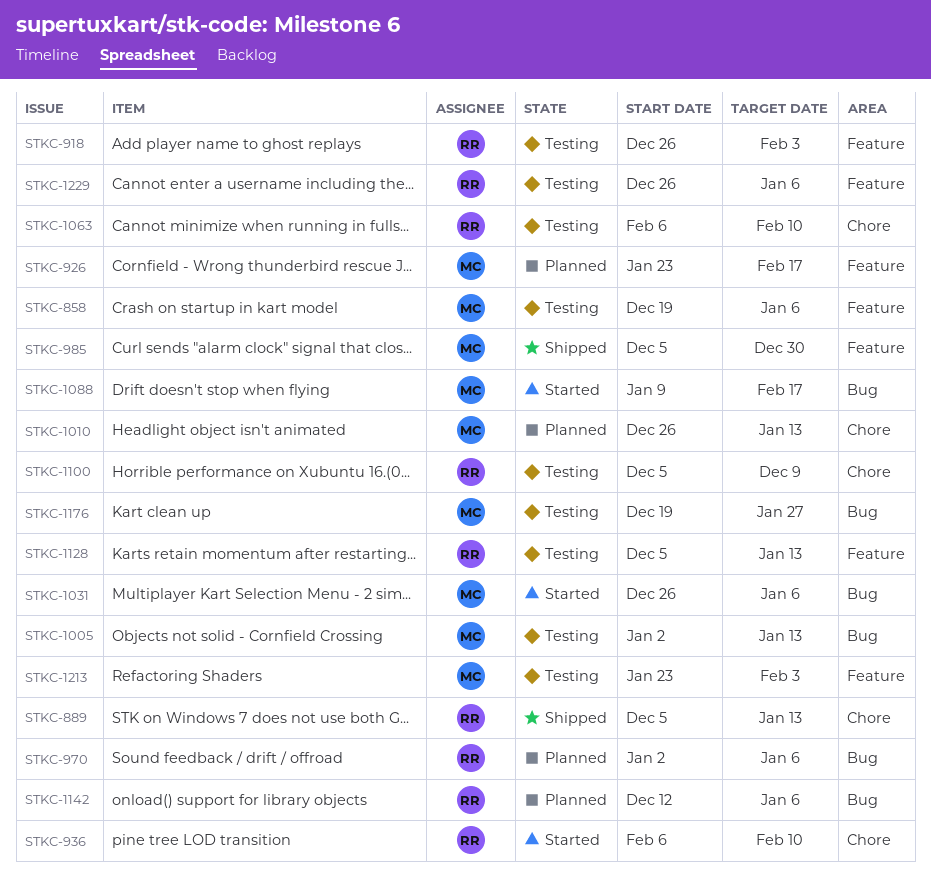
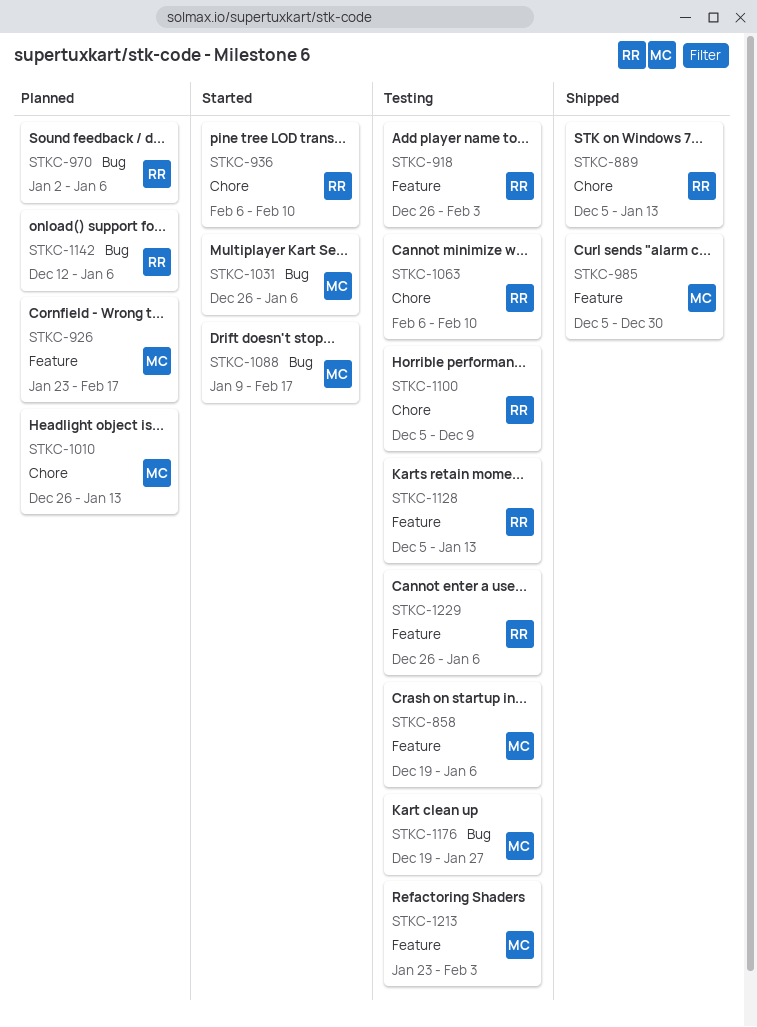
STKC-1005: present -> none

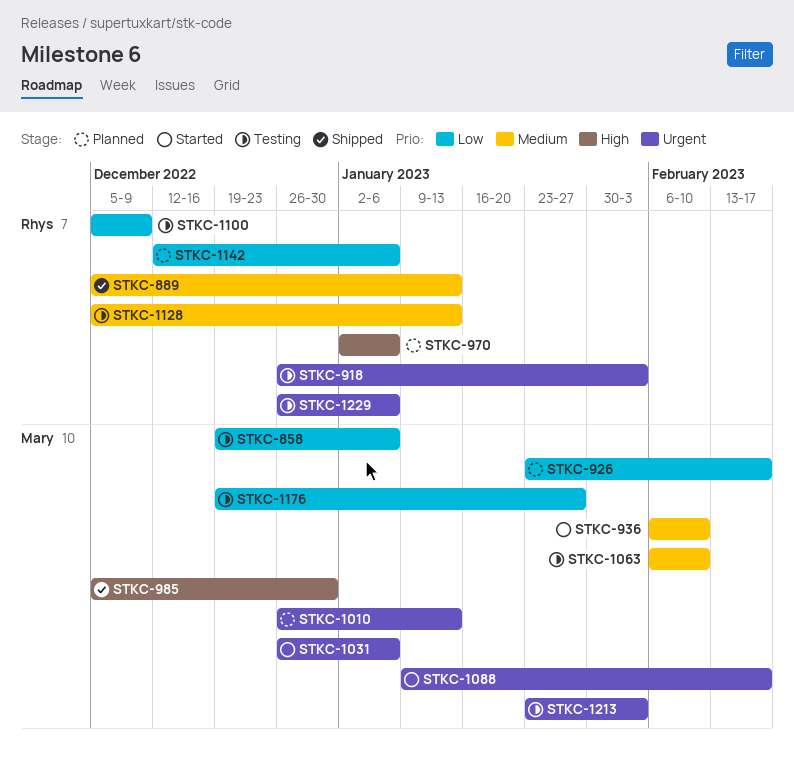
STKC-936, owner: Rhys -> Mary
STKC-1063, owner: Rhys -> Mary

